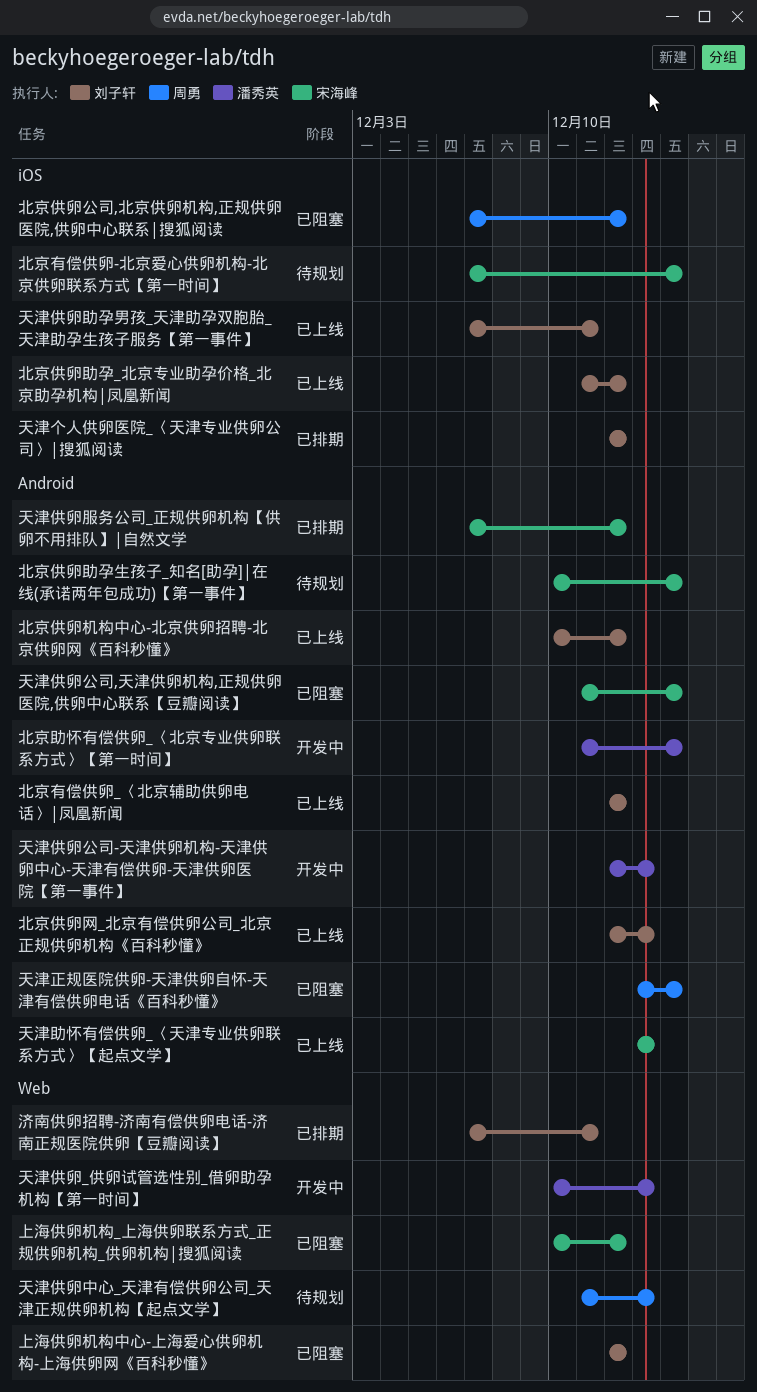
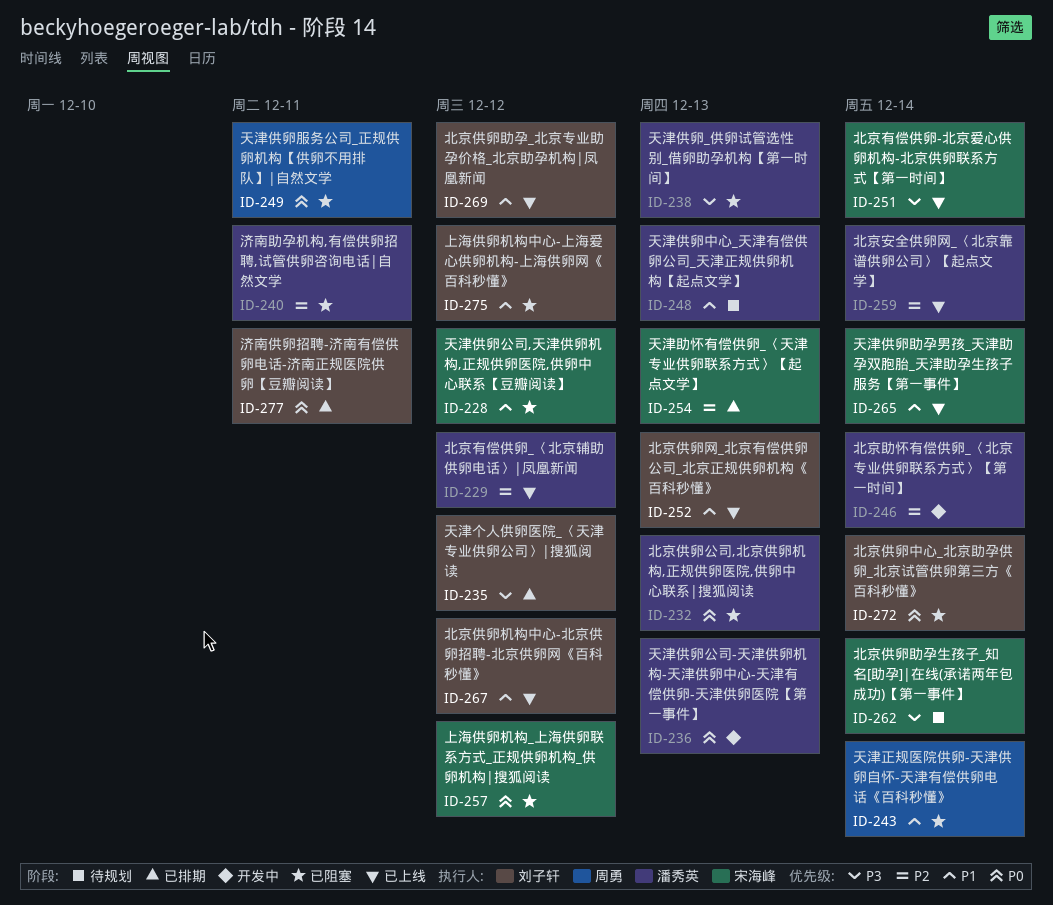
北京供卵中心_北京助孕供卵_北京试管供卵第三方《百科秒懂》: none -> present
北京供卵公司,北京供卵机构,正规供卵医院,供卵中心联系|搜狐阅读, owner: 周勇 -> 潘秀英
北京供卵公司,北京供卵机构,正规供卵医院,供卵中心联系|搜狐阅读, due: Dec 12 -> Dec 13
北京安全供卵网_〈北京靠谱供卵公司〉【起点文学】: none -> present
北京有偿供卵-北京爱心供卵机构-北京供卵联系方式【第一时间】, status: 待规划 -> 已上线
北京有偿供卵_〈北京辅助供卵电话〉|凤凰新闻, owner: 刘子轩 -> 潘秀英
天津供卵_供卵试管选性别_借卵助孕机构【第一时间】, status: 开发中 -> 已阻塞
天津供卵中心_天津有偿供卵公司_天津正规供卵机构【起点文学】, owner: 周勇 -> 潘秀英
天津供卵公司,天津供卵机构,正规供卵医院,供卵中心联系【豆瓣阅读】, due: Dec 14 -> Dec 12
天津供卵助孕男孩_天津助孕双胞胎_天津助孕生孩子服务【第一事件】, owner: 刘子轩 -> 宋海峰
天津供卵助孕男孩_天津助孕双胞胎_天津助孕生孩子服务【第一事件】, due: Dec 11 -> Dec 14
天津供卵服务公司_正规供卵机构【供卵不用排队】|自然文学, status: 已排期 -> 已阻塞
天津供卵服务公司_正规供卵机构【供卵不用排队】|自然文学, owner: 宋海峰 -> 周勇
天津供卵服务公司_正规供卵机构【供卵不用排队】|自然文学, due: Dec 12 -> Dec 11
天津助怀有偿供卵_〈天津专业供卵联系方式〉【起点文学】, status: 已上线 -> 已排期
济南助孕机构,有偿供卵招聘,试管供卵咨询电话|自然文学: none -> present

